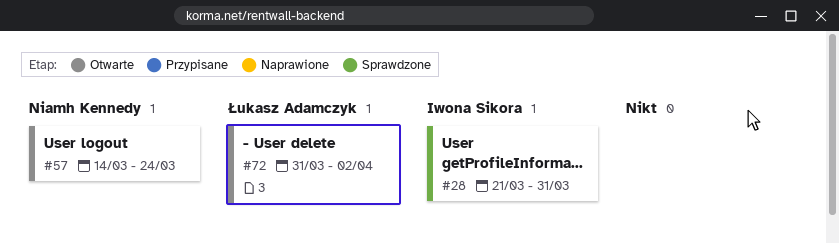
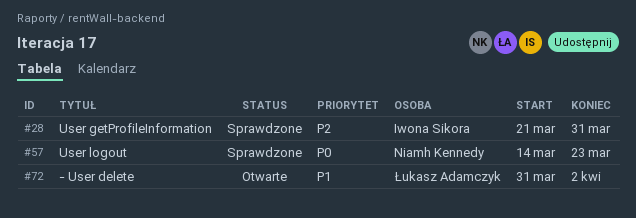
#57, status: Otwarte -> Sprawdzone
#57, due: Mar 24 -> Mar 23

